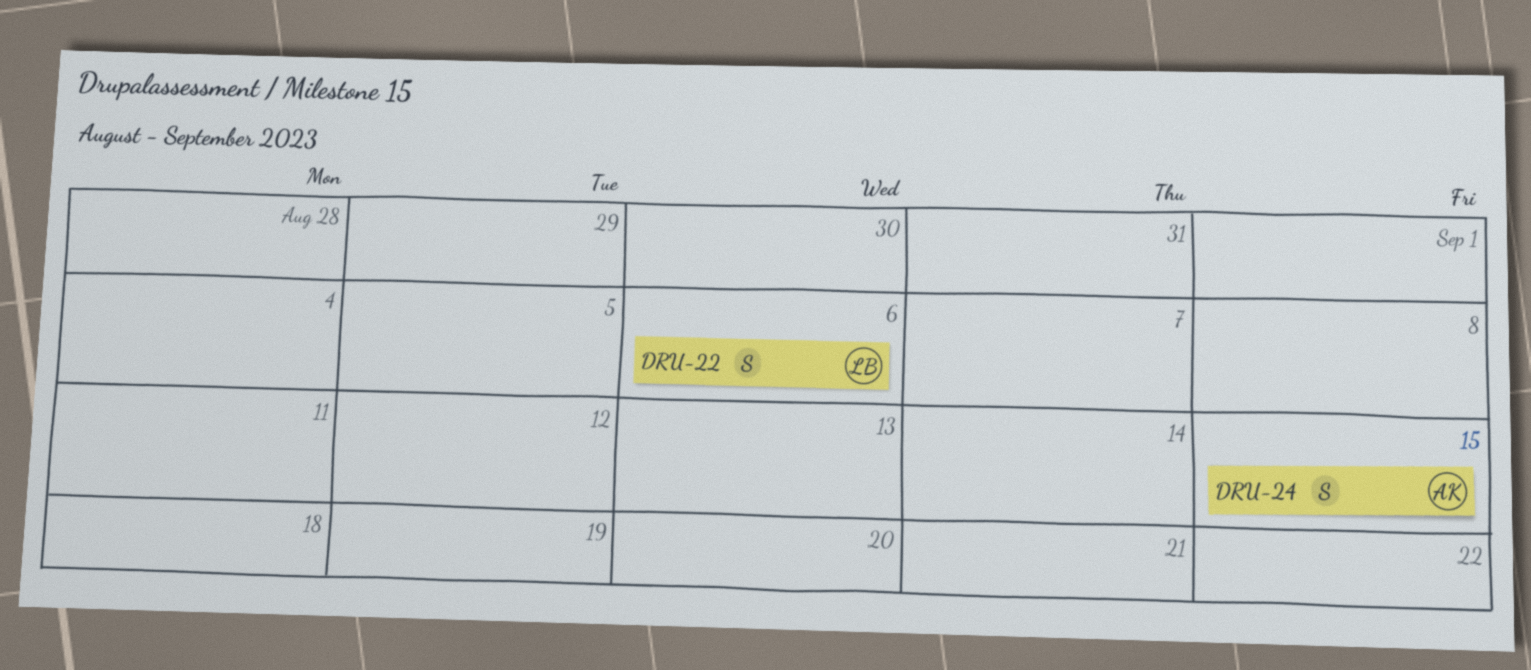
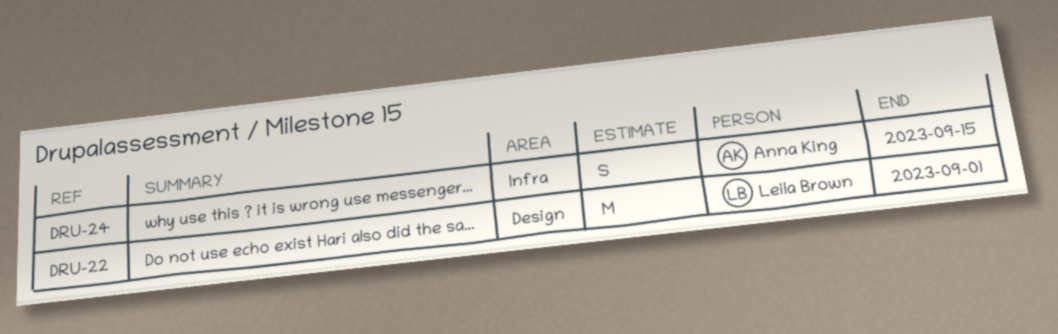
DRU-22, estimate: S -> M
DRU-22, due: Sep 6 -> Sep 1

